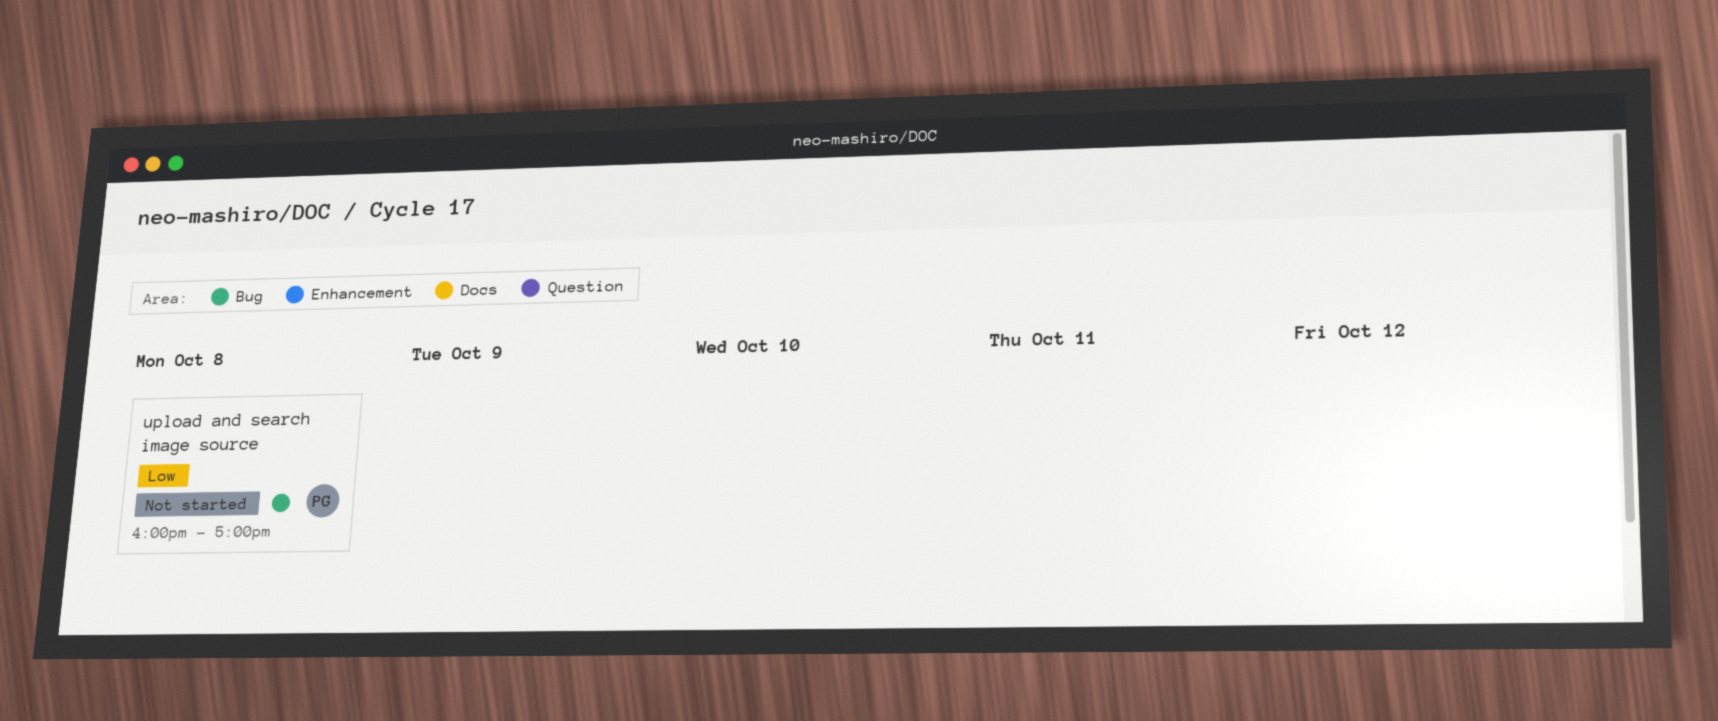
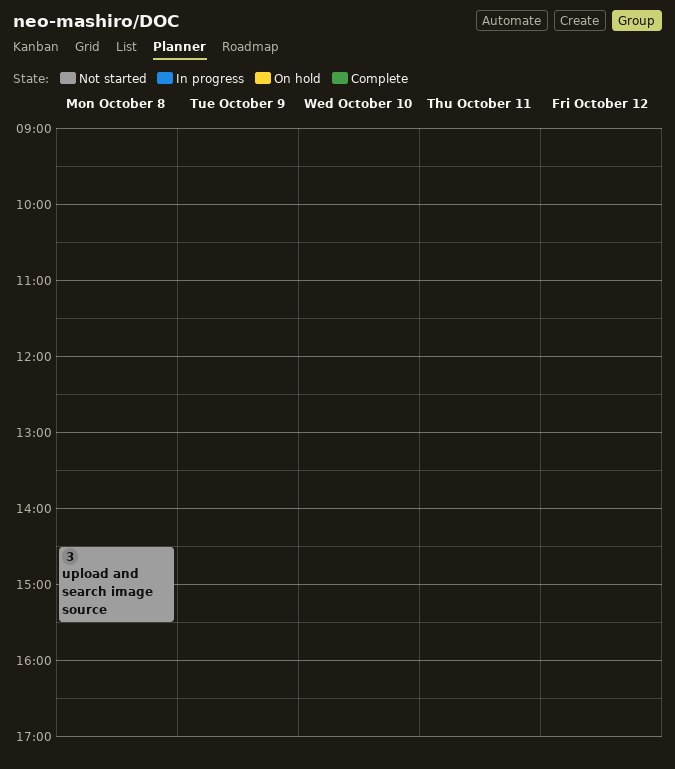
upload and search image source, begins: 16:00 -> 14:30
upload and search image source, ends: 17:00 -> 15:30

